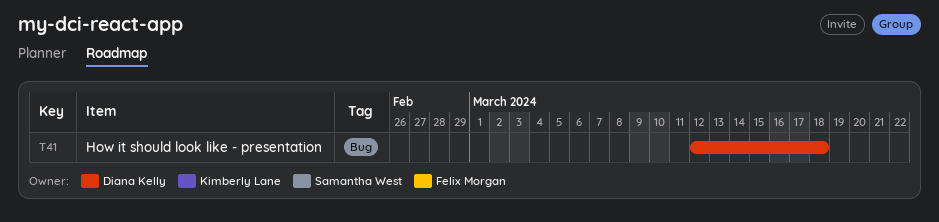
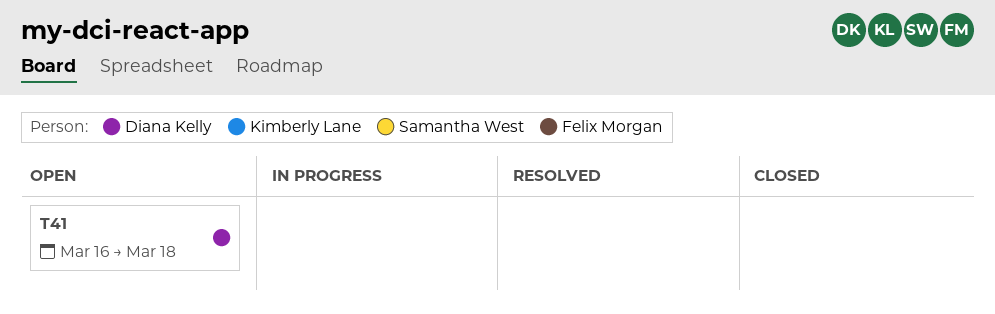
T41, start: Mar 12 -> Mar 16

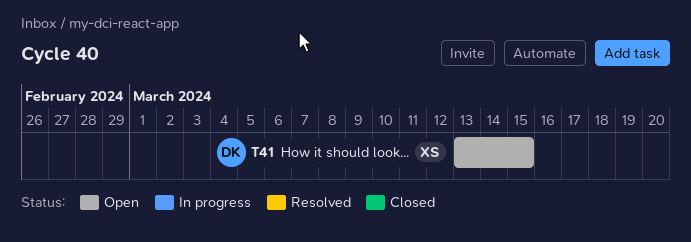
T41, start: Mar 16 -> Mar 13
T41, due: Mar 18 -> Mar 15

